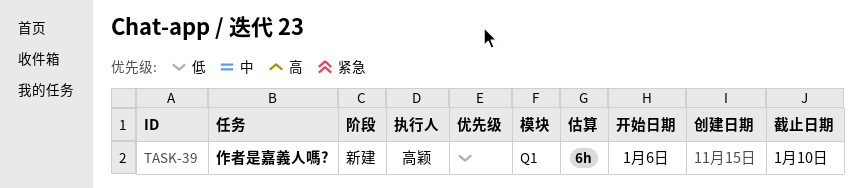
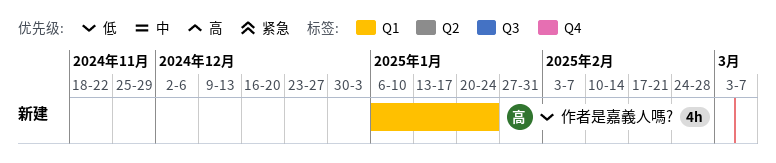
作者是嘉義人嗎?, estimate: 6h -> 4h
作者是嘉義人嗎?, due: Jan 10 -> Jan 24

